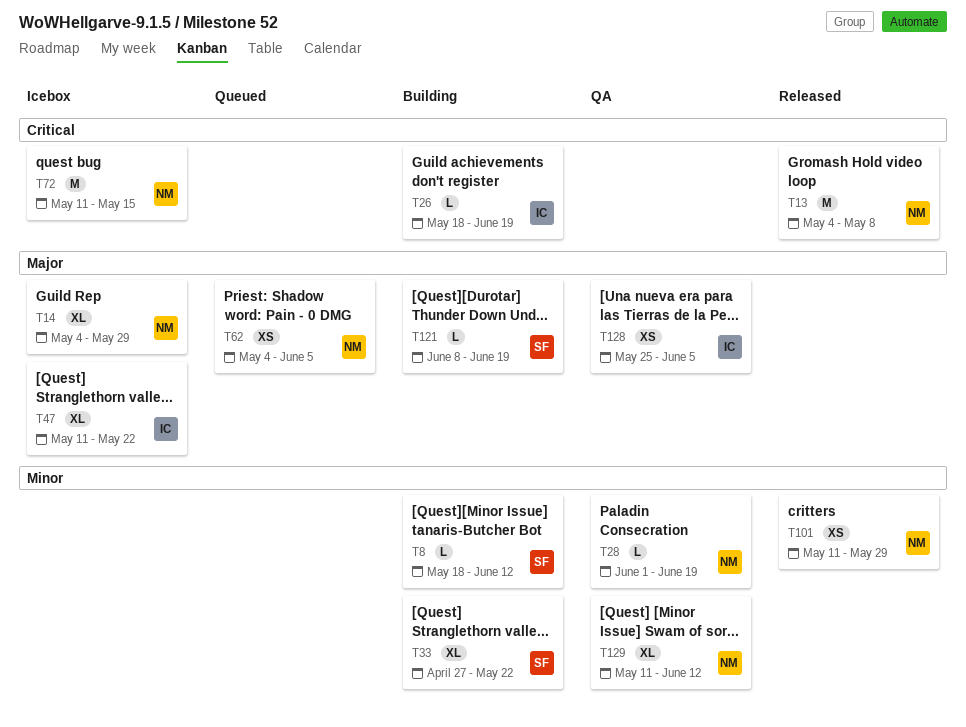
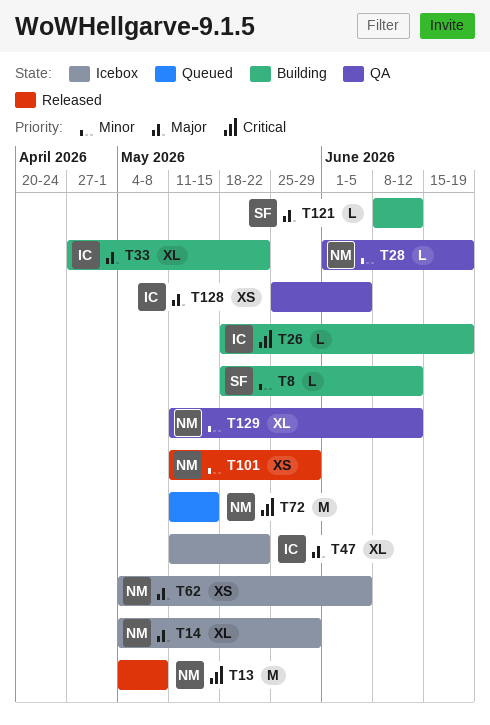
T33, owner: SF -> IC
T33, priority: Minor -> Major
T62, status: Queued -> Icebox
T72, status: Icebox -> Queued
T121, due: Jun 19 -> Jun 12

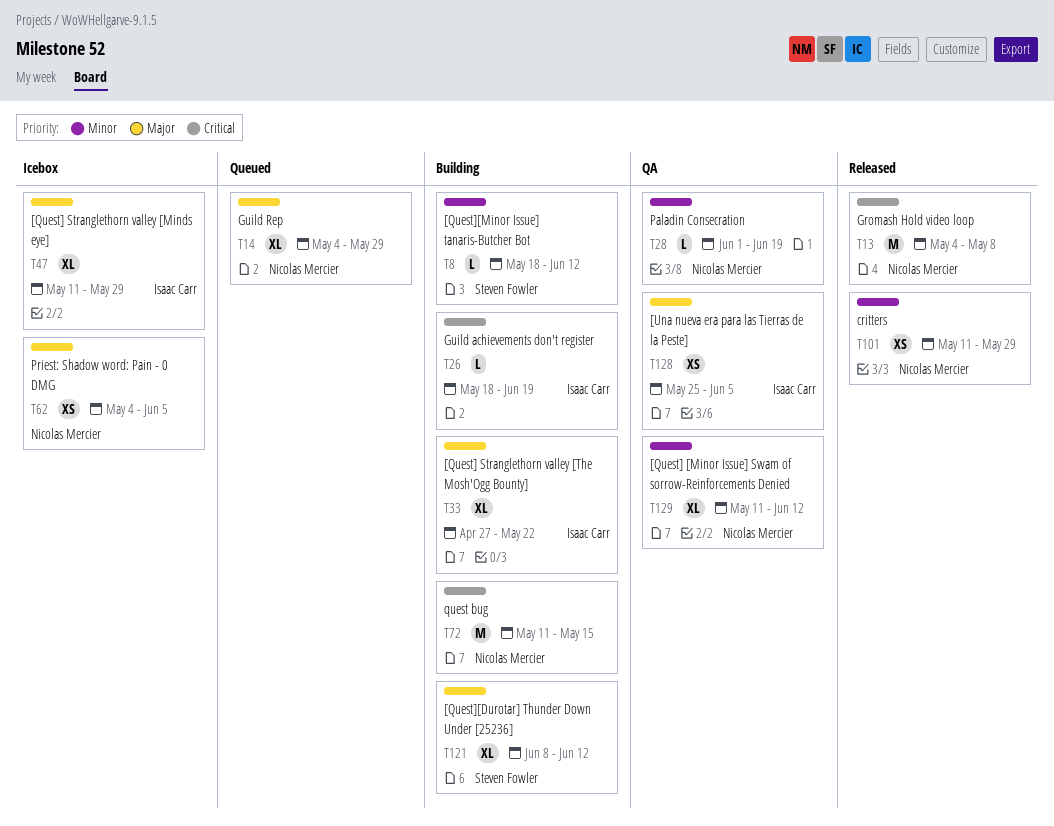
T14, status: Icebox -> Queued
T47, due: May 22 -> May 29
T72, status: Queued -> Building
T121, estimate: L -> XL

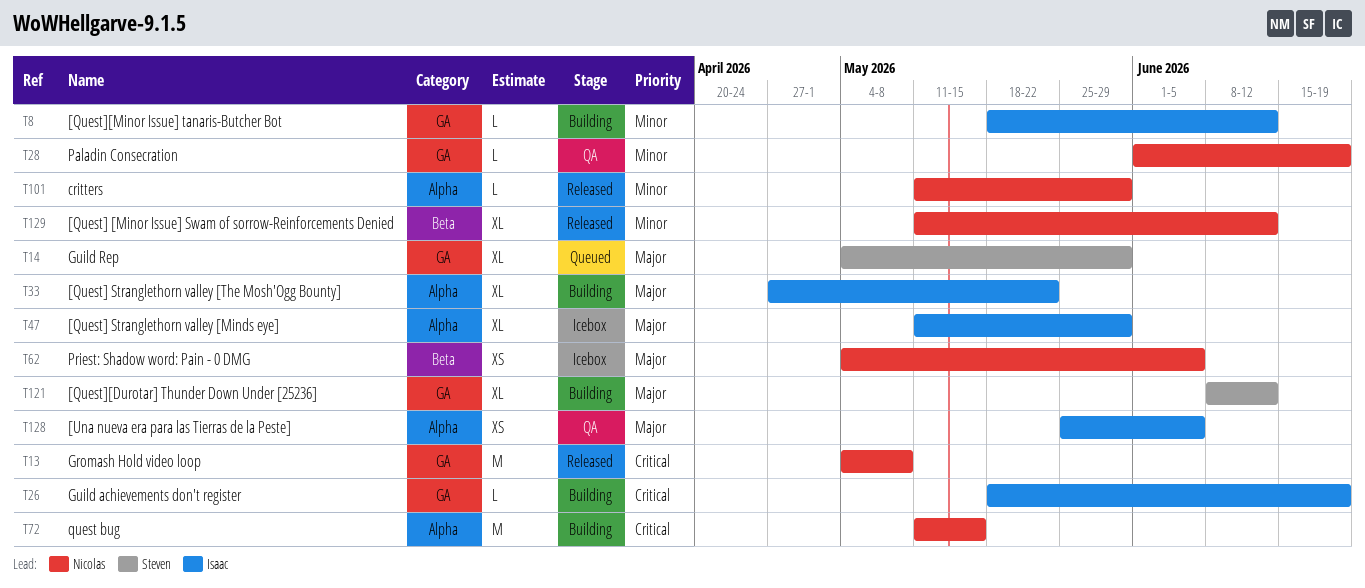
T8, owner: Steven Fowler -> Isaac Carr
T14, owner: Nicolas Mercier -> Steven Fowler
T101, estimate: XS -> L
T129, status: QA -> Released

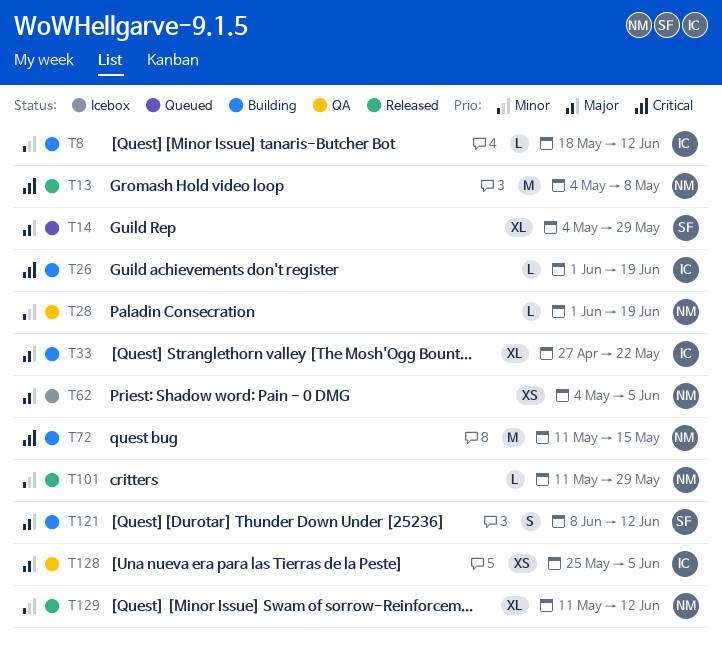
T26, start: May 18 -> Jun 1
T47: present -> none
T121, estimate: XL -> S

